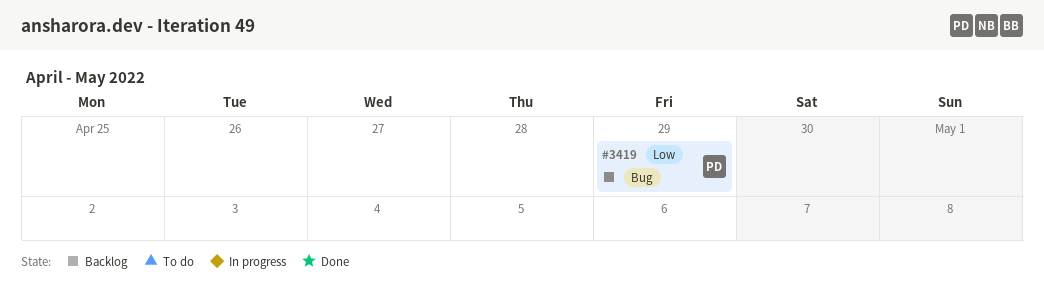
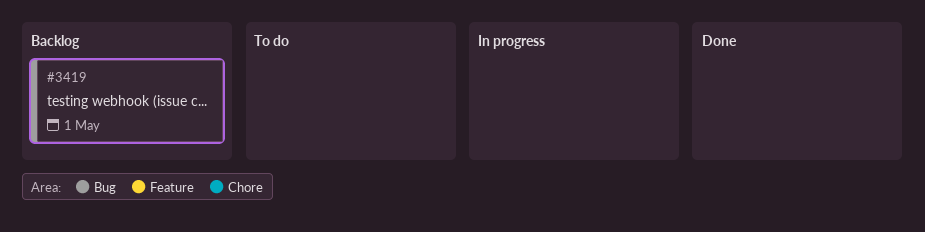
#3419, due: Apr 29 -> May 1

